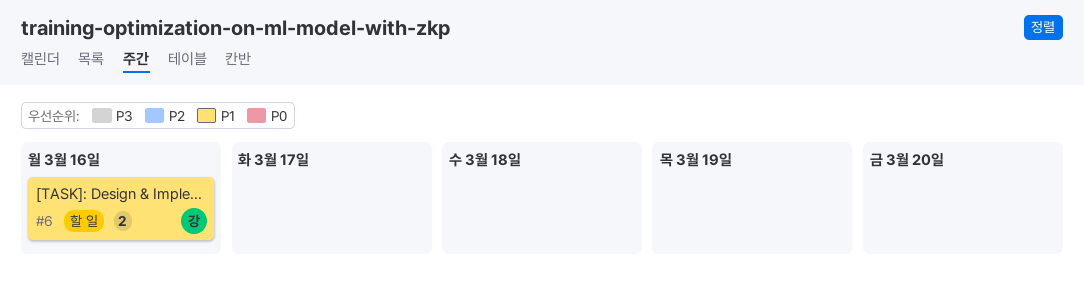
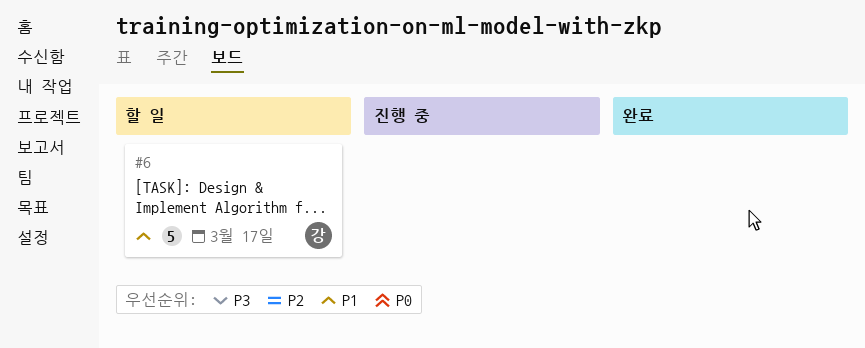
#6, estimate: 2 -> 5
#6, due: Mar 16 -> Mar 17

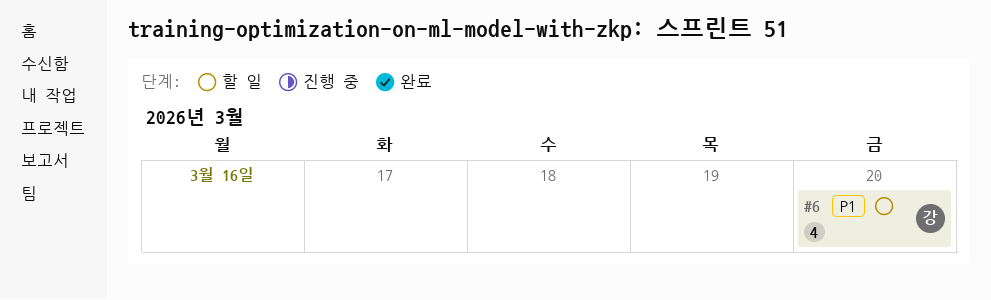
#6, estimate: 5 -> 4
#6, due: Mar 17 -> Mar 20

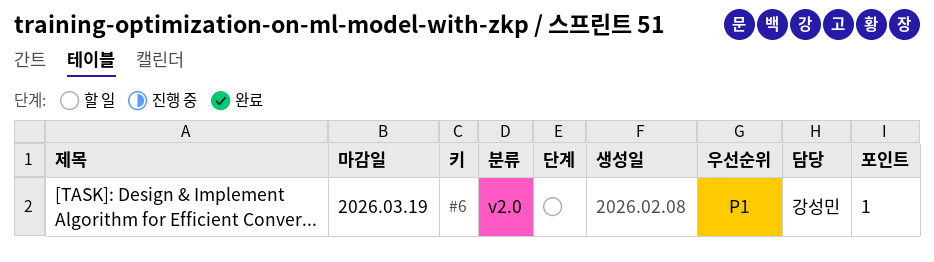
#6, estimate: 4 -> 1
#6, due: Mar 20 -> Mar 19

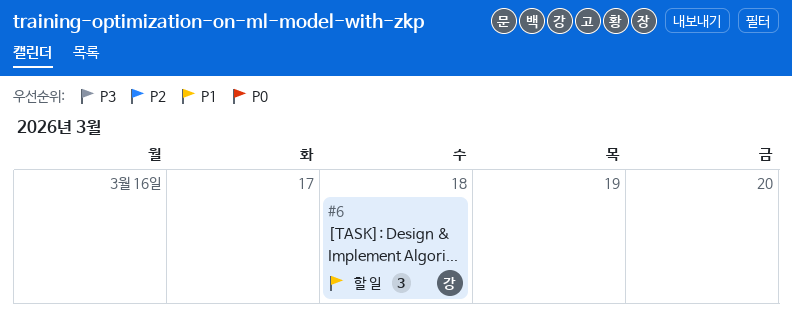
#6, estimate: 1 -> 3
#6, due: Mar 19 -> Mar 18

